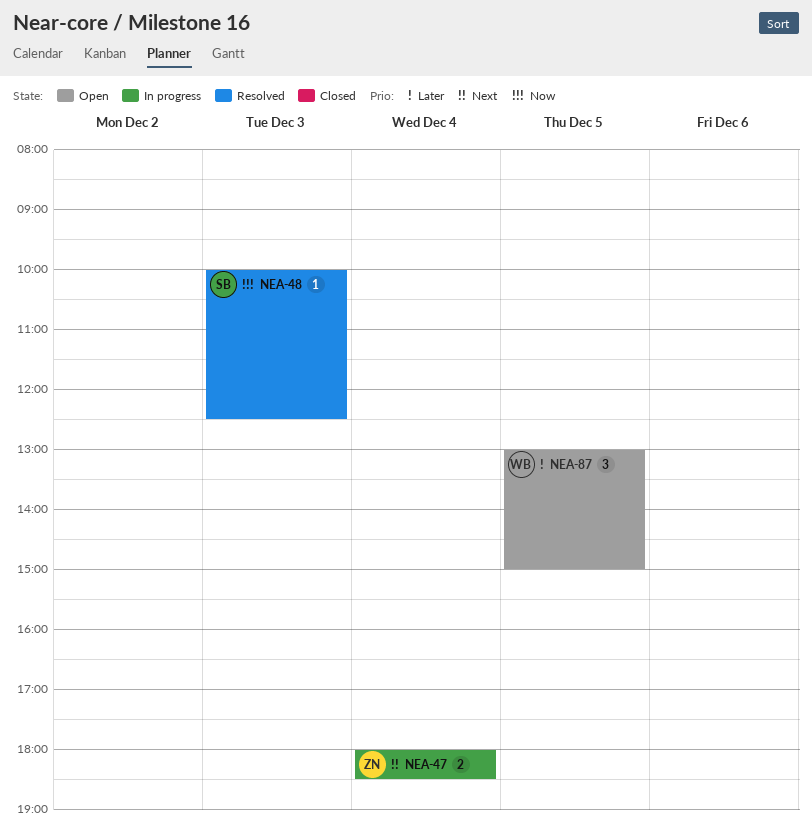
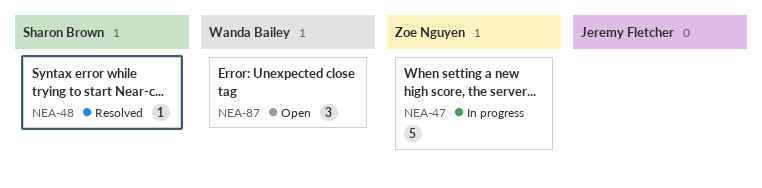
NEA-47, estimate: 2 -> 5

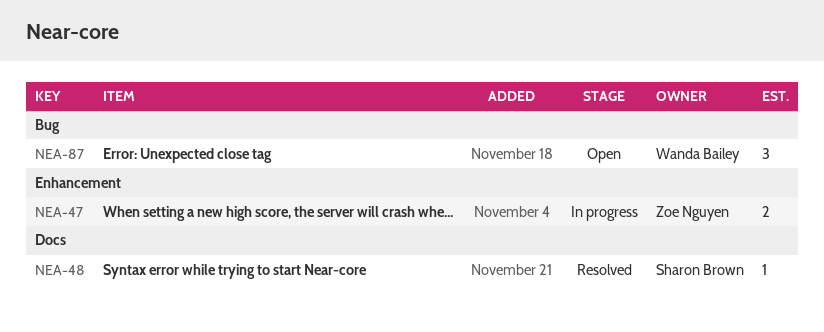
NEA-47, estimate: 5 -> 2

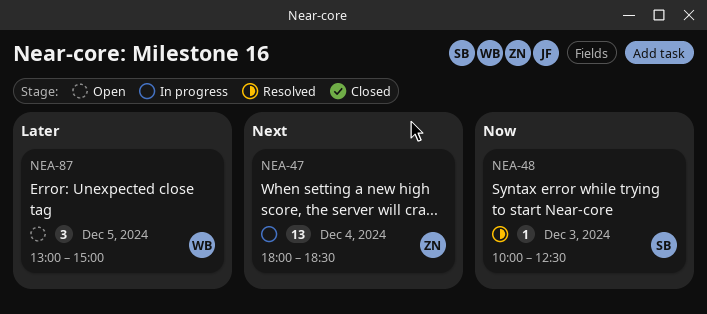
NEA-47, estimate: 2 -> 13

